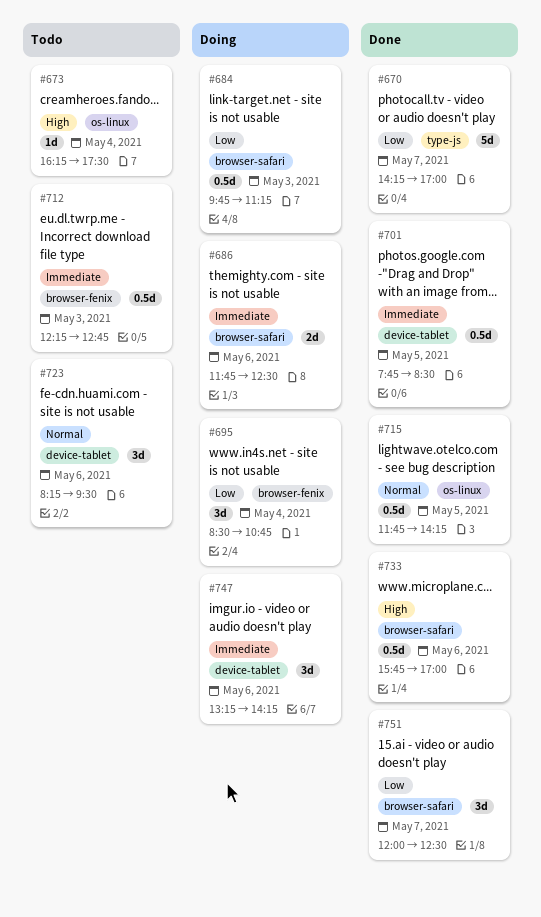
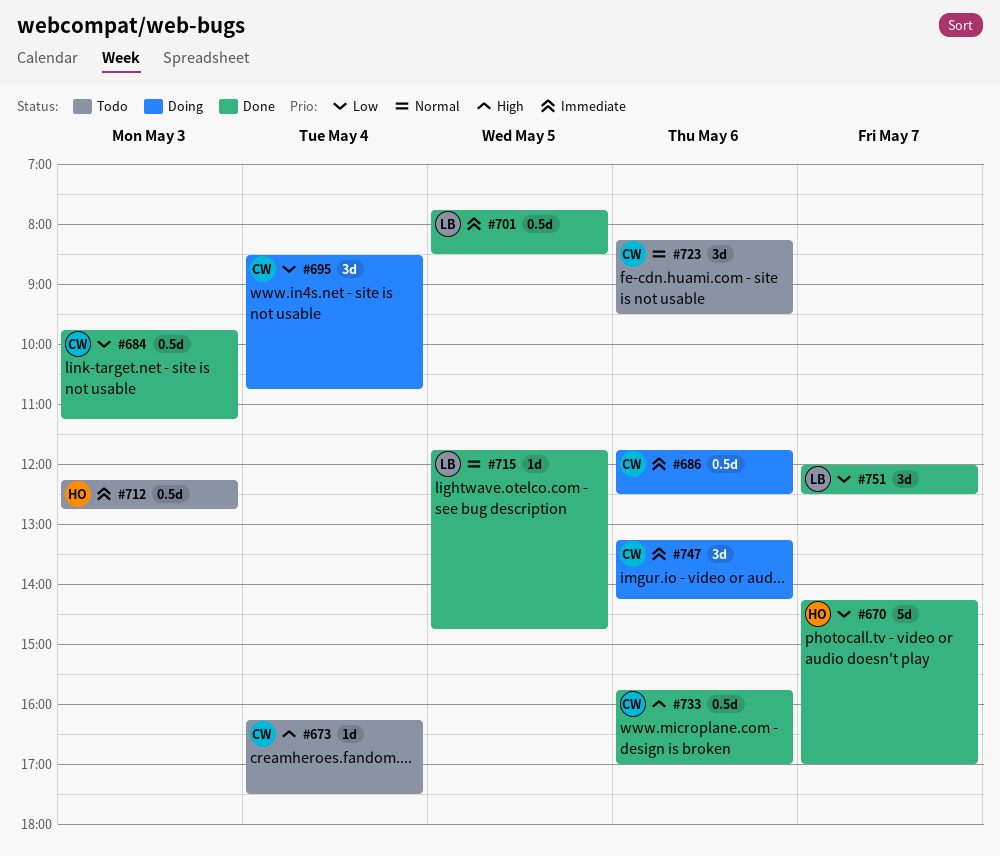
#684, status: Doing -> Done
#686, estimate: 2d -> 0.5d
#715, estimate: 0.5d -> 1d
#715, ends: 14:15 -> 14:45

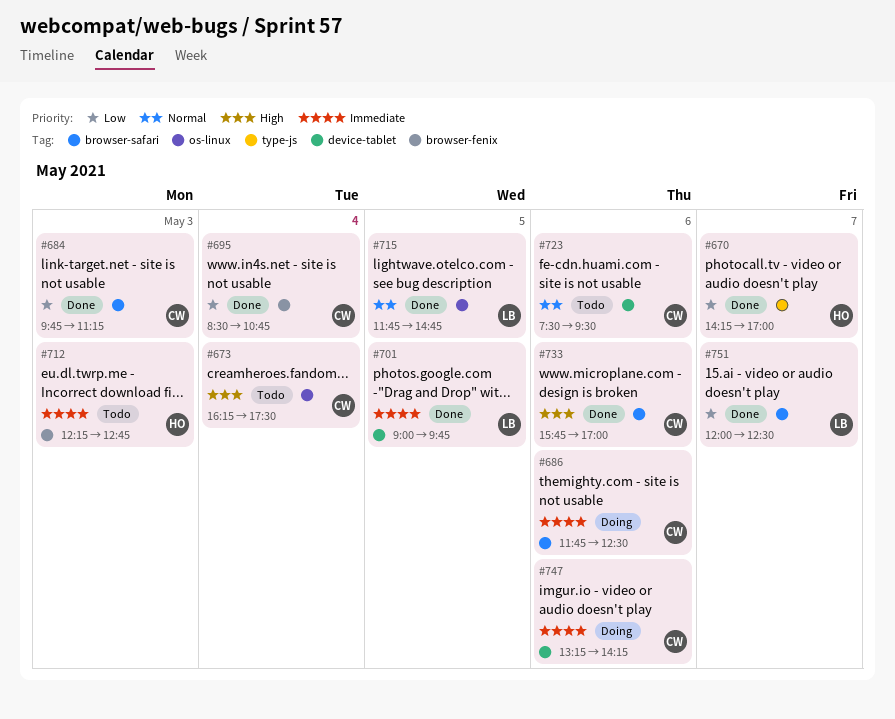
#695, status: Doing -> Done
#701, begins: 07:45 -> 09:00
#701, ends: 08:30 -> 09:45
#723, begins: 08:15 -> 07:30

